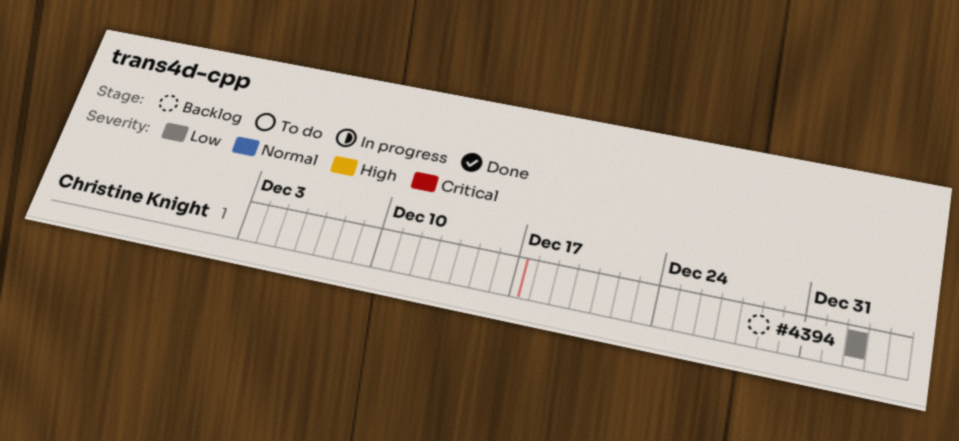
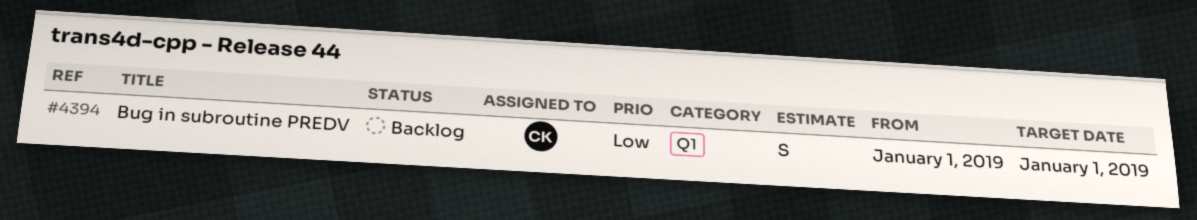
#4394, start: Jan 2 -> Jan 1
#4394, due: Jan 2 -> Jan 1

